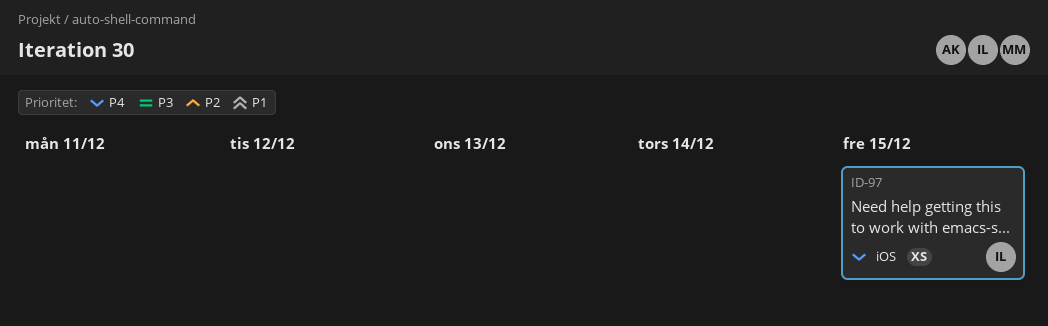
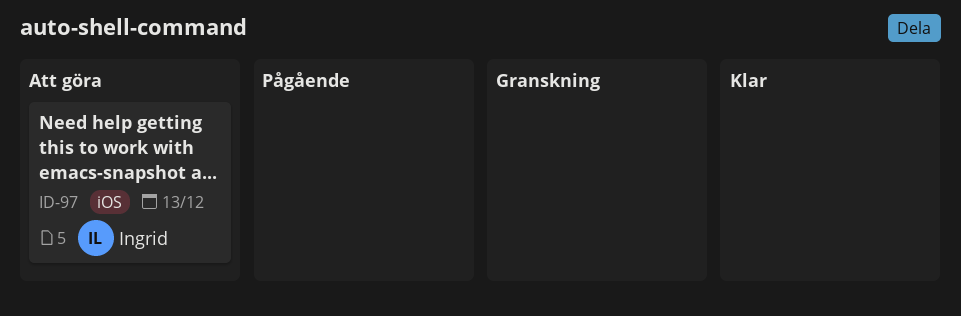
ID-97, due: Dec 15 -> Dec 13

